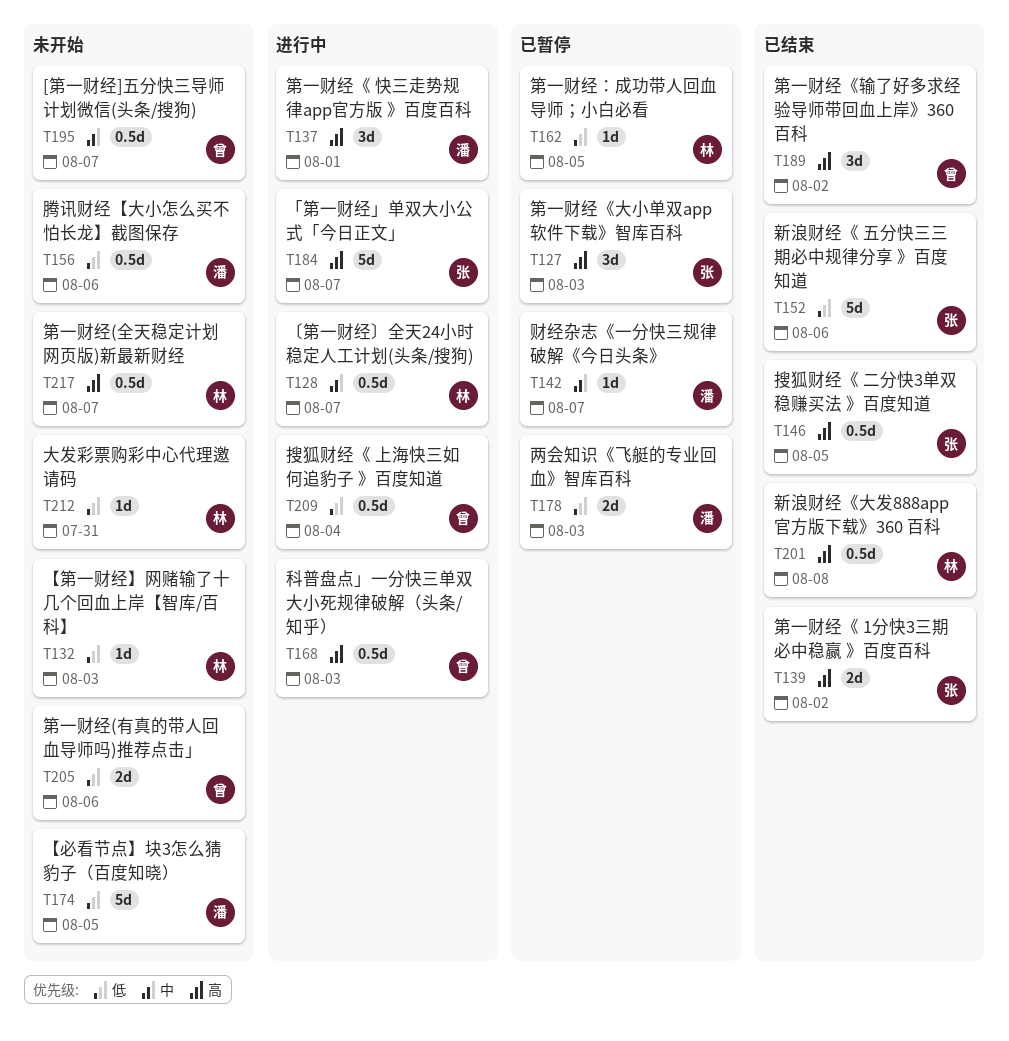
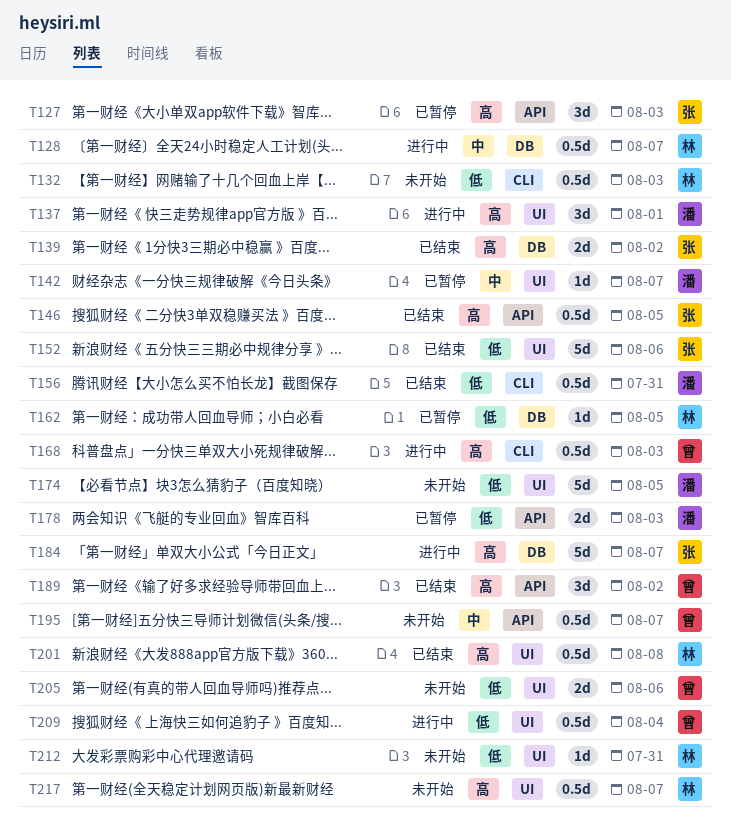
T132, estimate: 1d -> 0.5d
T156, status: 未开始 -> 已结束
T156, due: Aug 6 -> Jul 31

